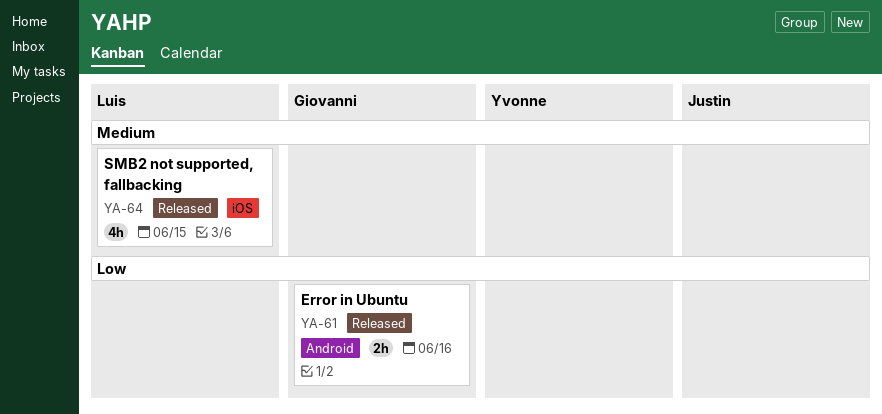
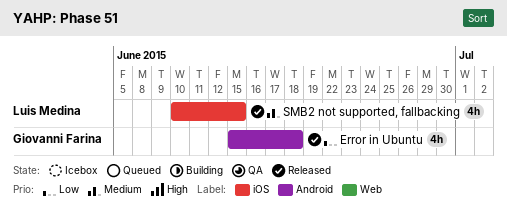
Error in Ubuntu, estimate: 2h -> 4h
Error in Ubuntu, due: Jun 16 -> Jun 18

